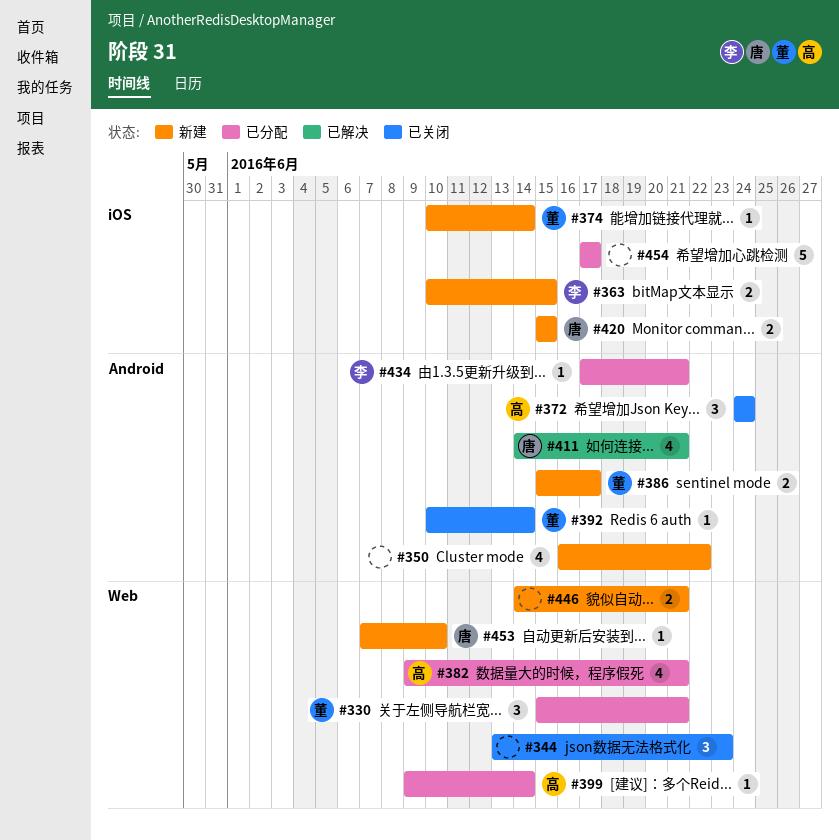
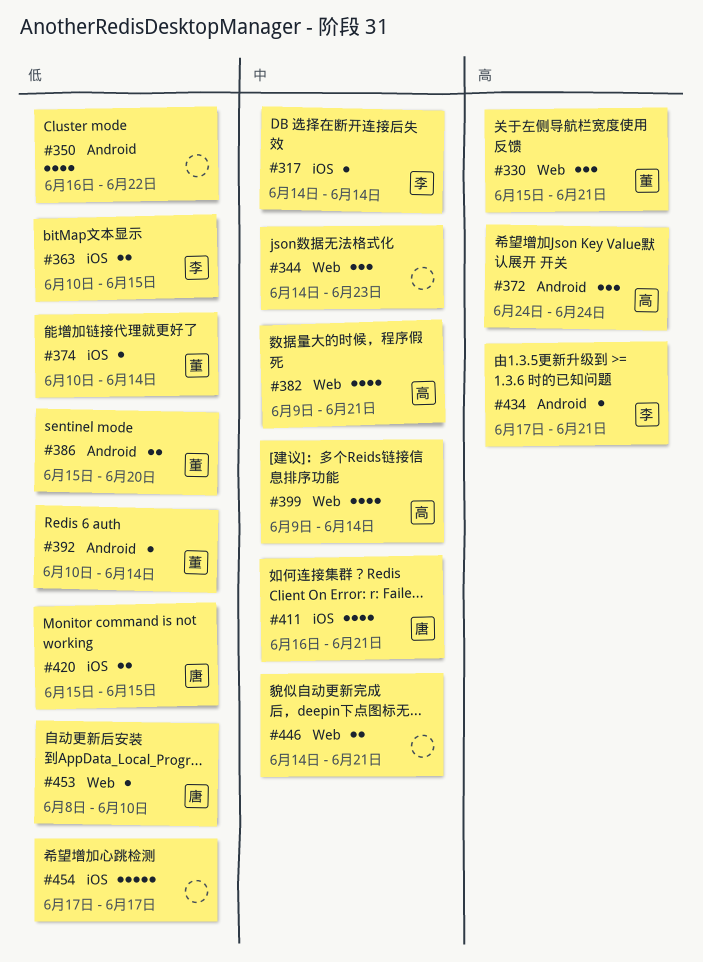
#317: none -> present
#344, start: Jun 13 -> Jun 14
#386, due: Jun 17 -> Jun 20
#399, estimate: 1 -> 4
#411, label: Android -> iOS
#411, start: Jun 14 -> Jun 16
#453, start: Jun 7 -> Jun 8

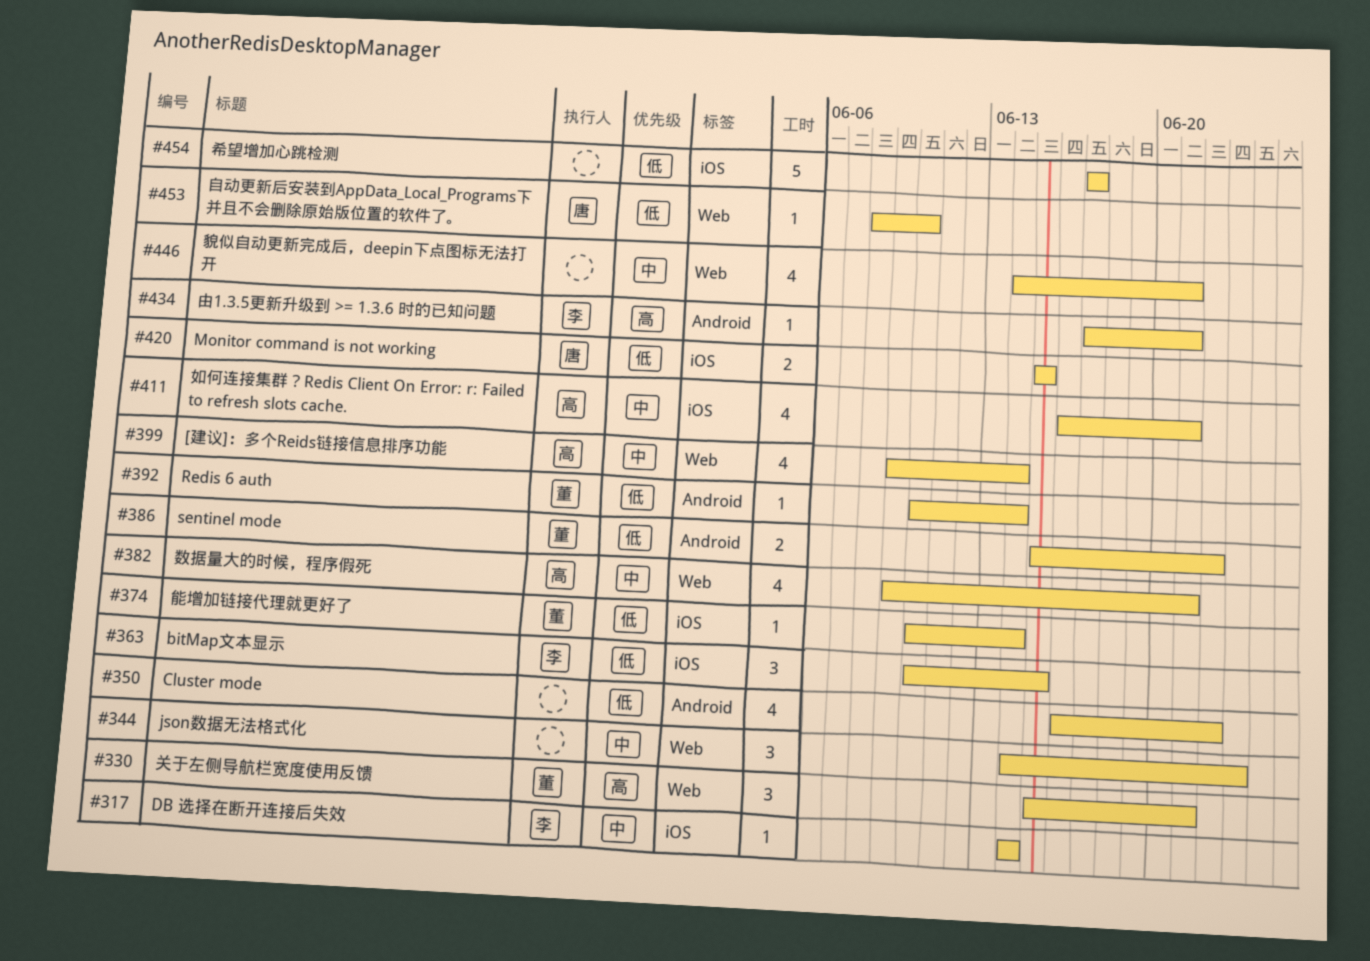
#363, estimate: 2 -> 3
#372: present -> none
#386, due: Jun 20 -> Jun 22
#411, owner: 唐 -> 高
#446, estimate: 2 -> 4

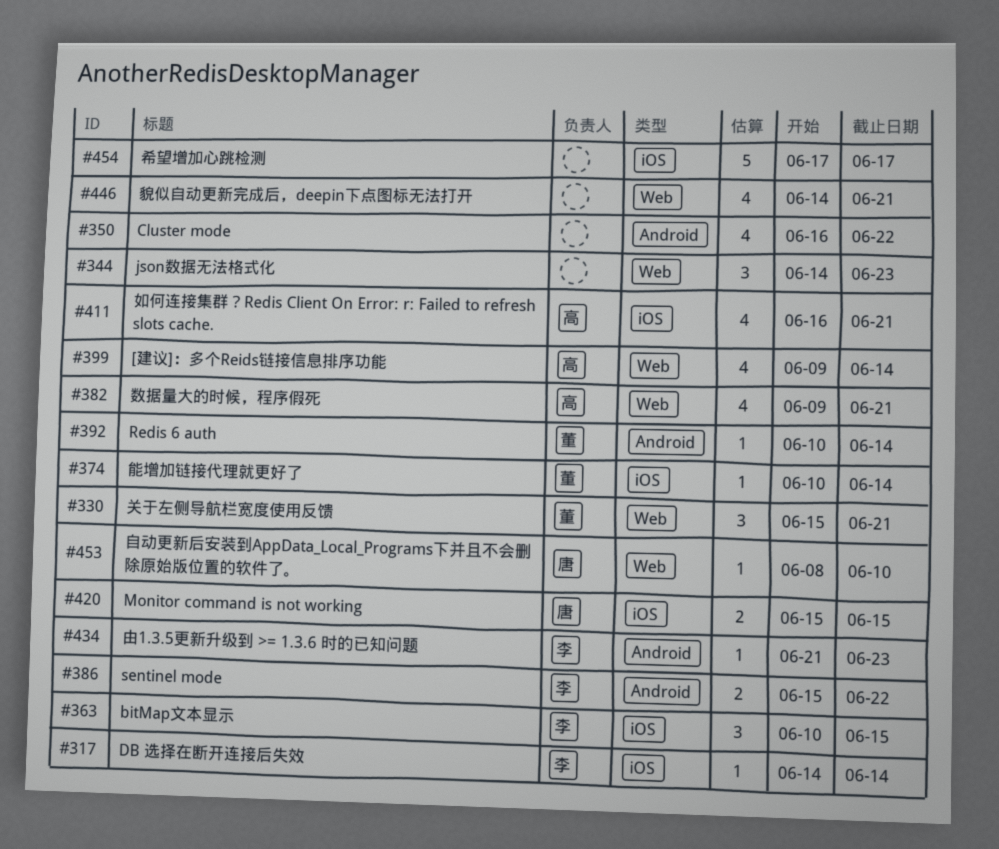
#386, owner: 董 -> 李
#434, start: Jun 17 -> Jun 21
#434, due: Jun 21 -> Jun 23

